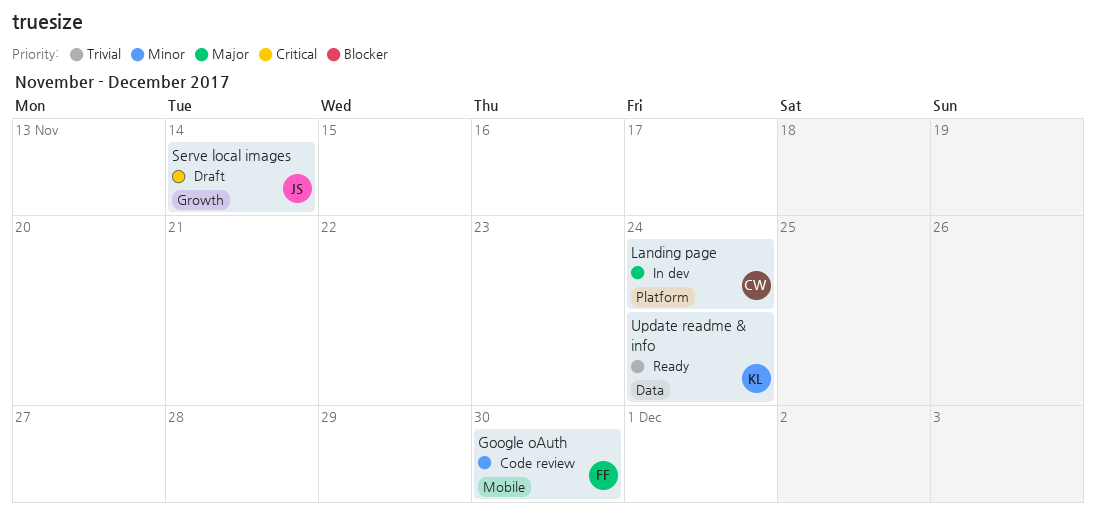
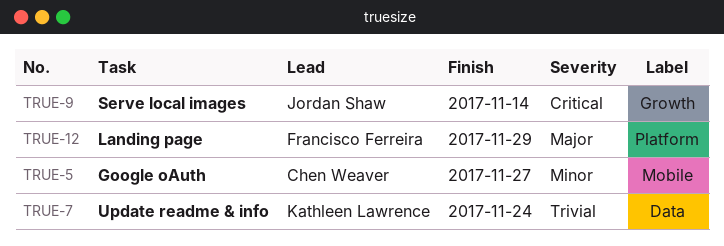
Google oAuth, owner: Francisco Ferreira -> Chen Weaver
Google oAuth, due: Nov 30 -> Nov 27
Landing page, owner: Chen Weaver -> Francisco Ferreira
Landing page, due: Nov 24 -> Nov 29

